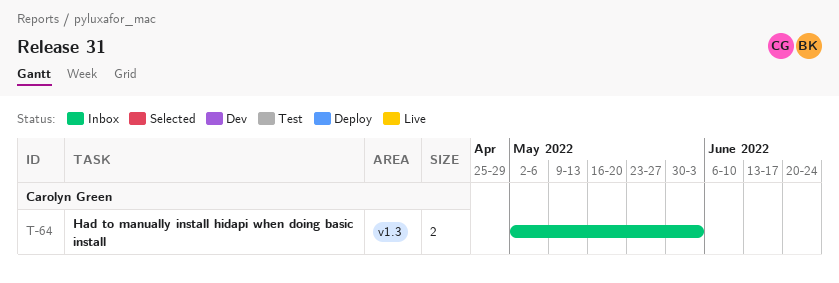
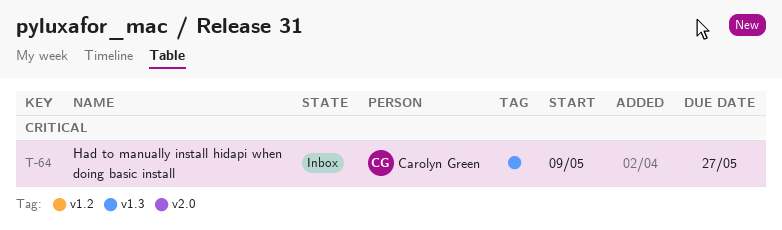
T-64, start: May 2 -> May 9
T-64, due: Jun 3 -> May 27

